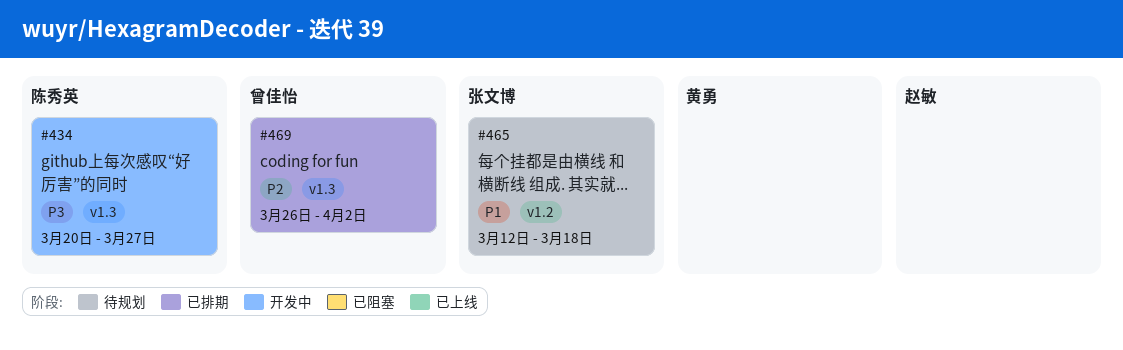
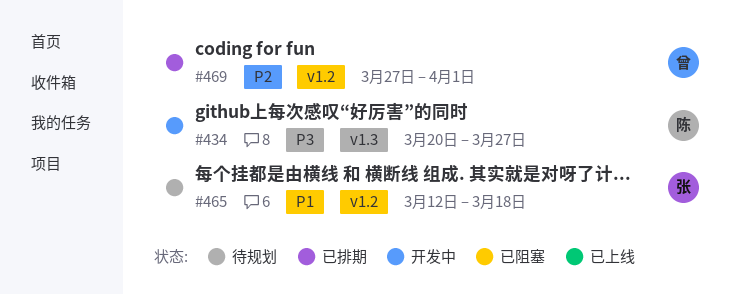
#469, label: v1.3 -> v1.2
#469, start: Mar 26 -> Mar 27
#469, due: Apr 2 -> Apr 1

